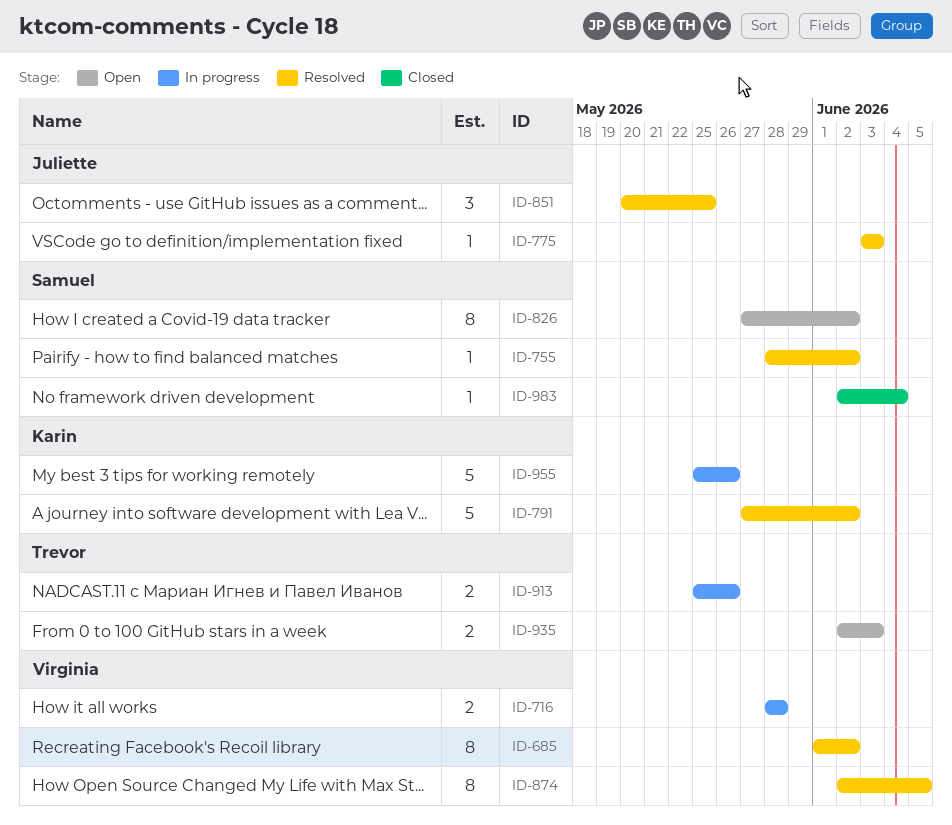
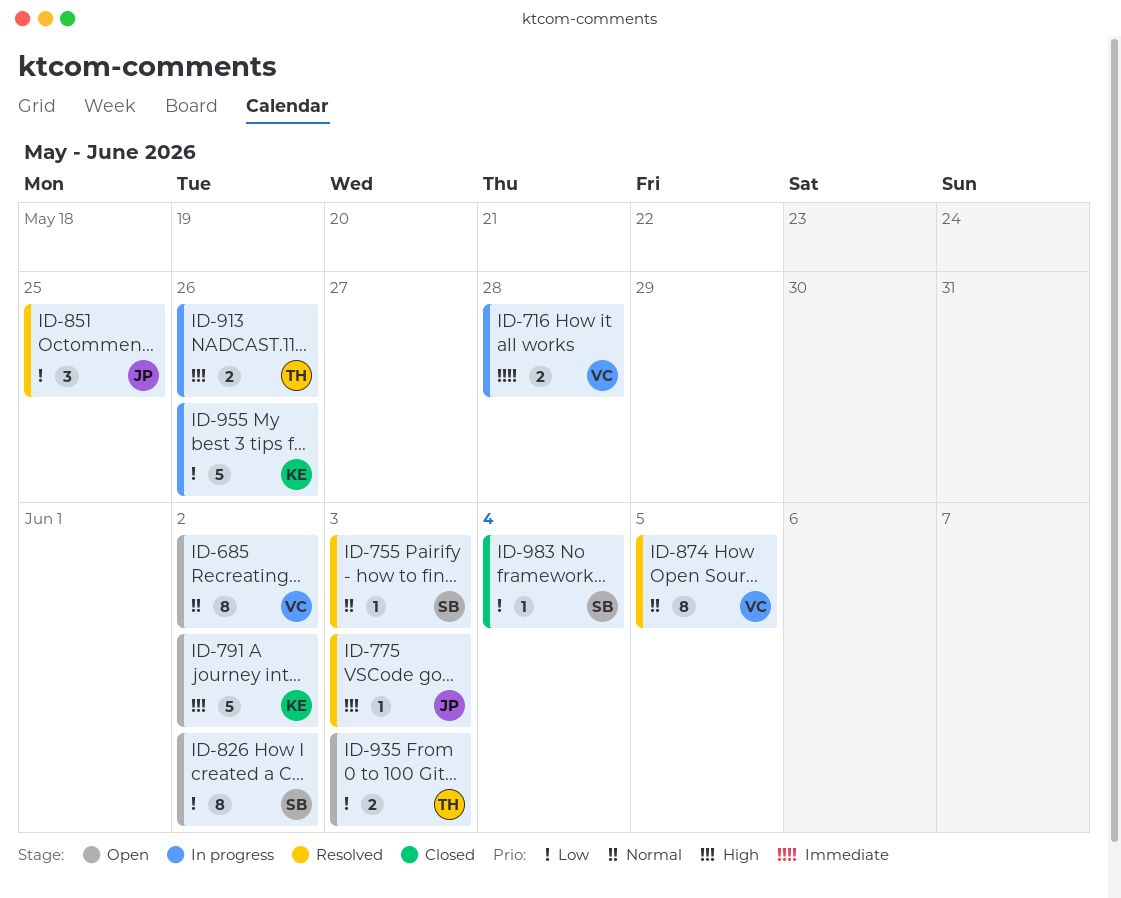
ID-685, status: Resolved -> Open
ID-755, due: Jun 2 -> Jun 3
ID-791, status: Resolved -> Open

